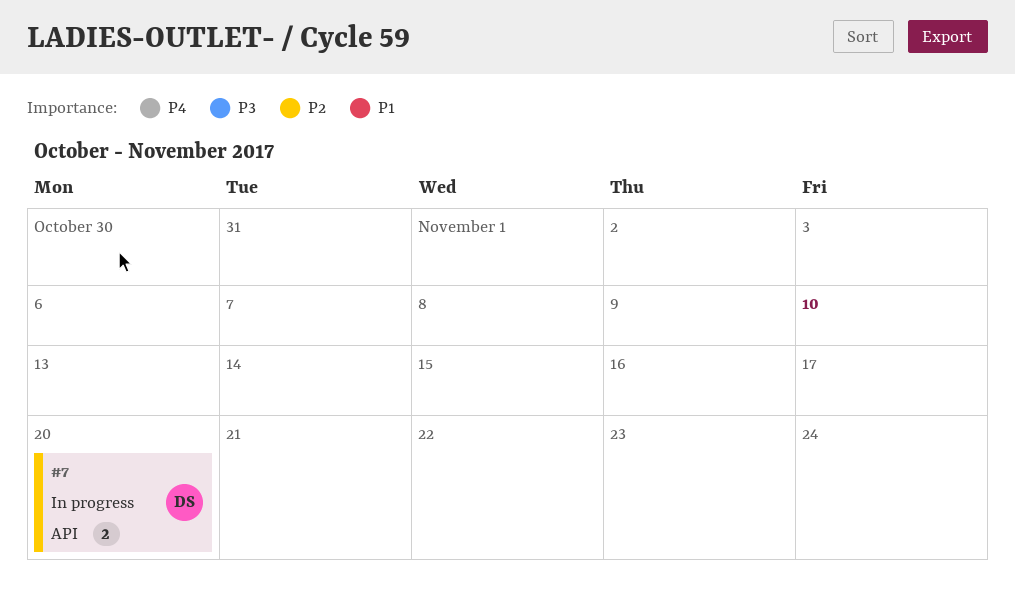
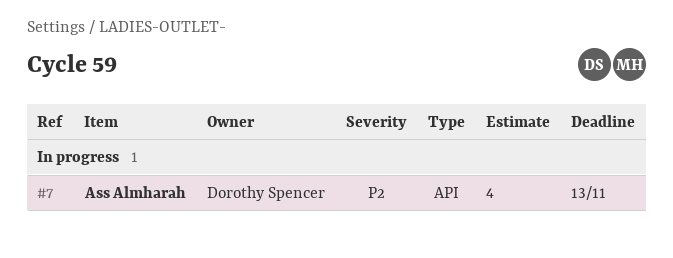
#7, estimate: 2 -> 4
#7, due: Nov 20 -> Nov 13

